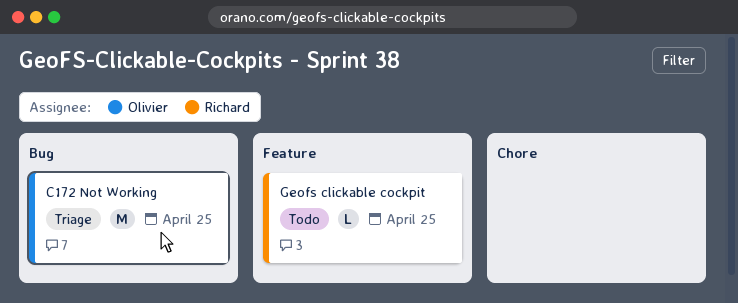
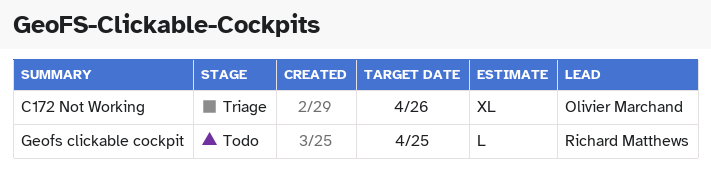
C172 Not Working, estimate: M -> XL
C172 Not Working, due: Apr 25 -> Apr 26

